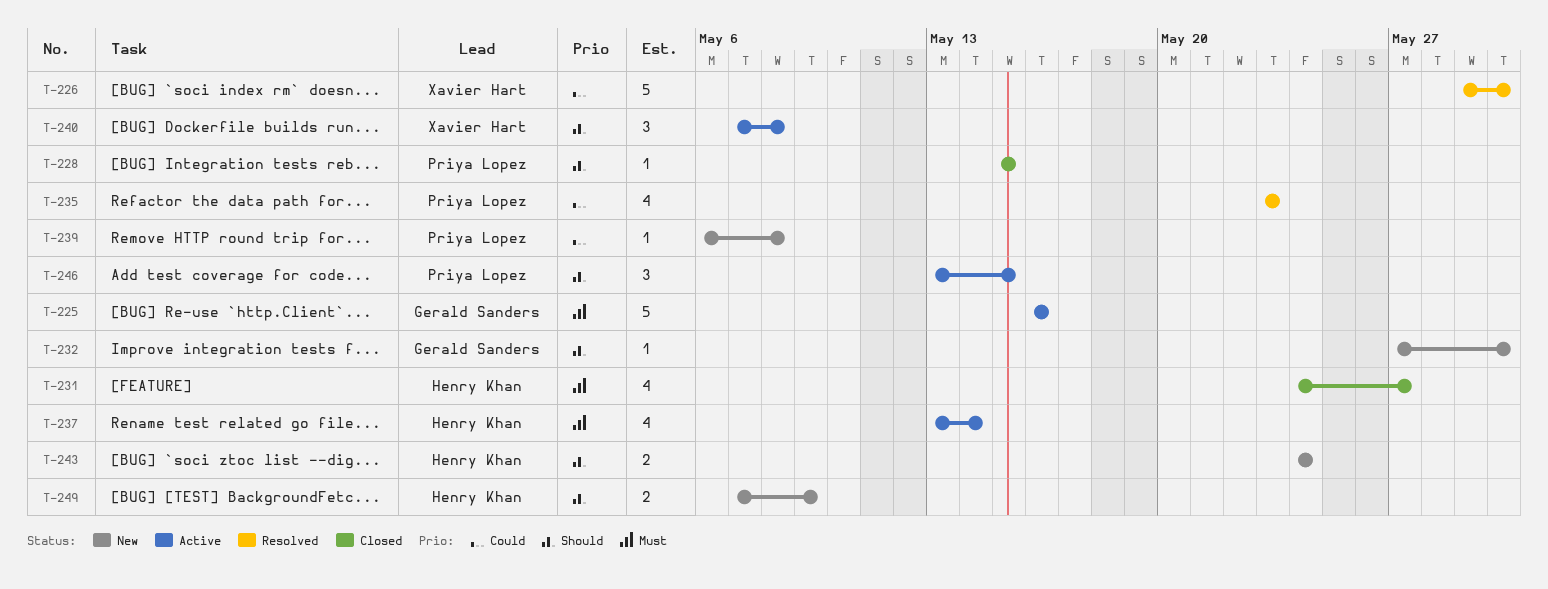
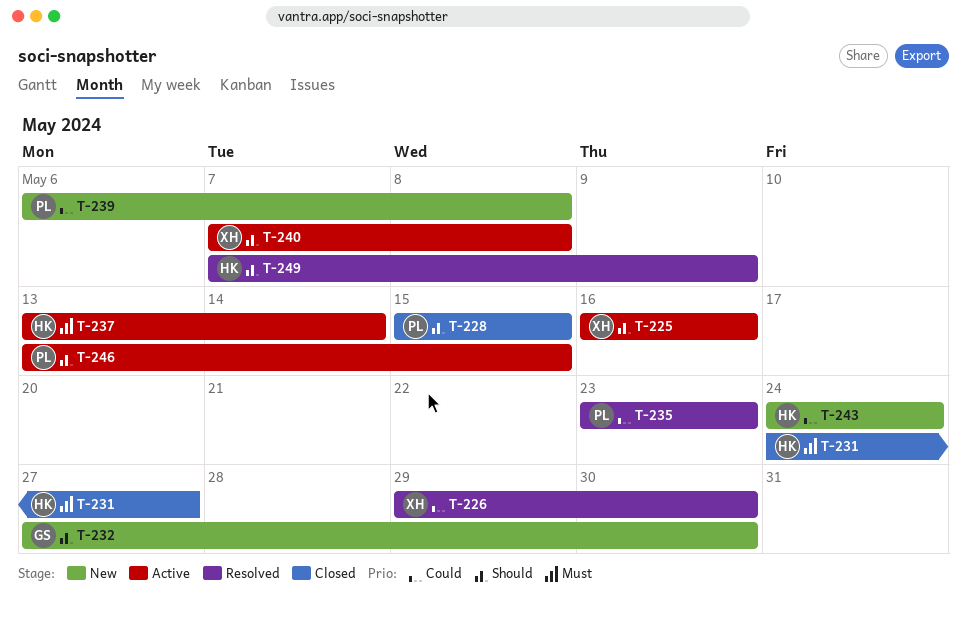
T-225, owner: Gerald Sanders -> Xavier Hart
T-225, priority: Must -> Should
T-243, priority: Should -> Could
T-249, status: New -> Resolved

